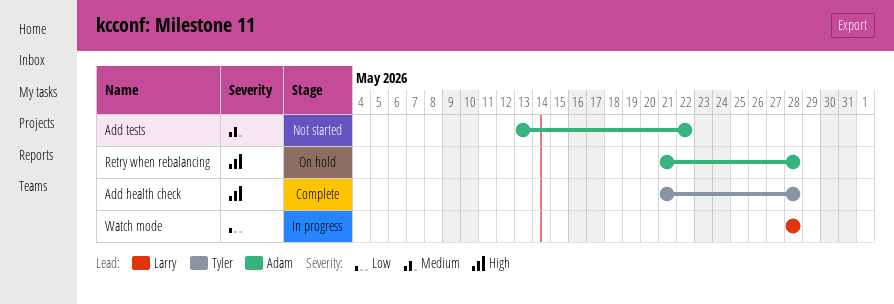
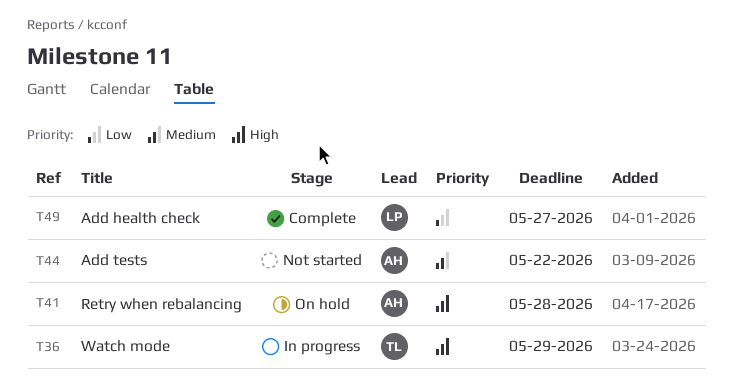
Add health check, owner: Tyler -> Larry
Add health check, priority: High -> Low
Add health check, due: May 28 -> May 27
Watch mode, owner: Larry -> Tyler
Watch mode, priority: Low -> High
Watch mode, due: May 28 -> May 29

